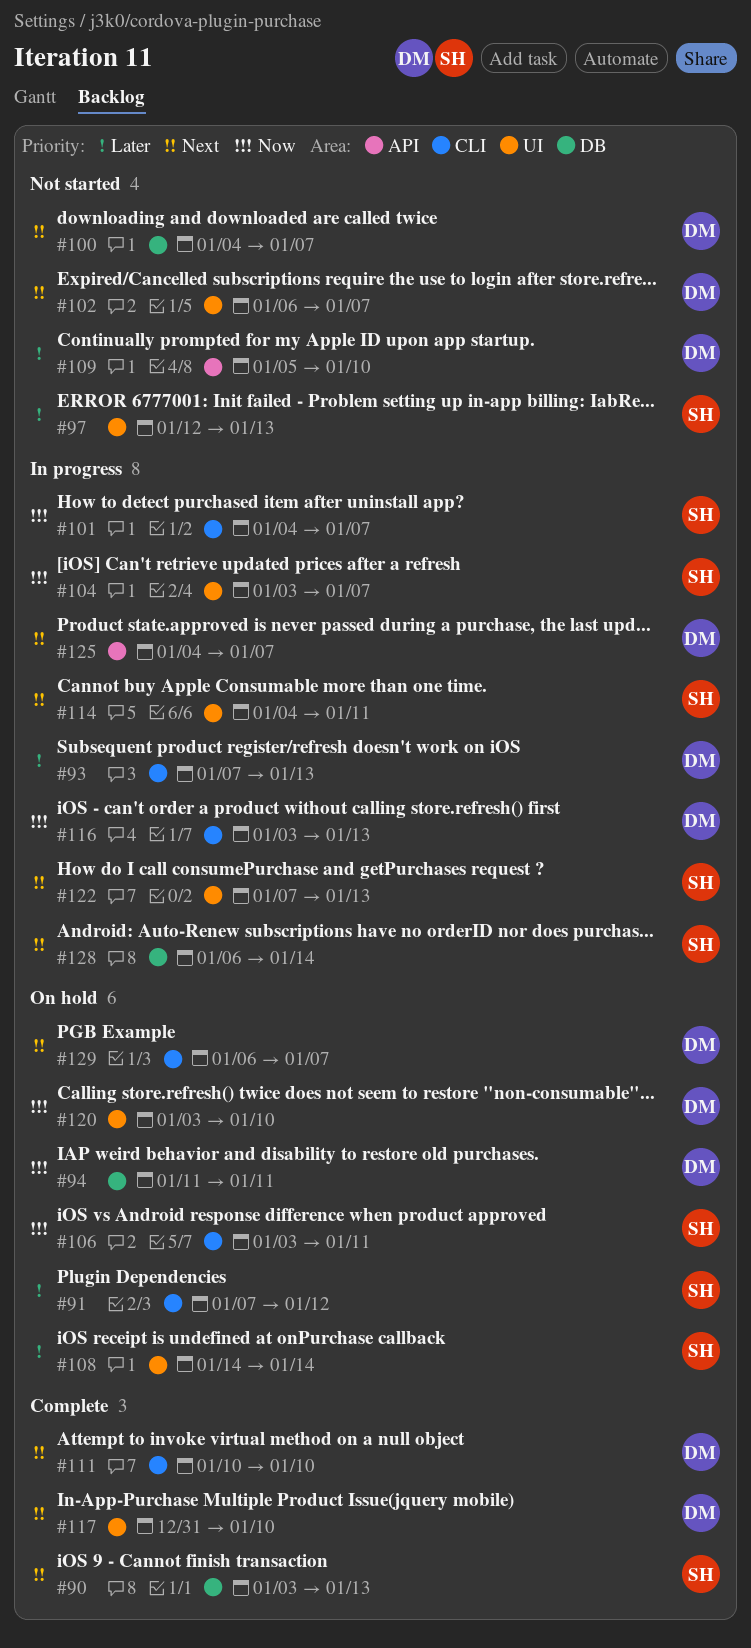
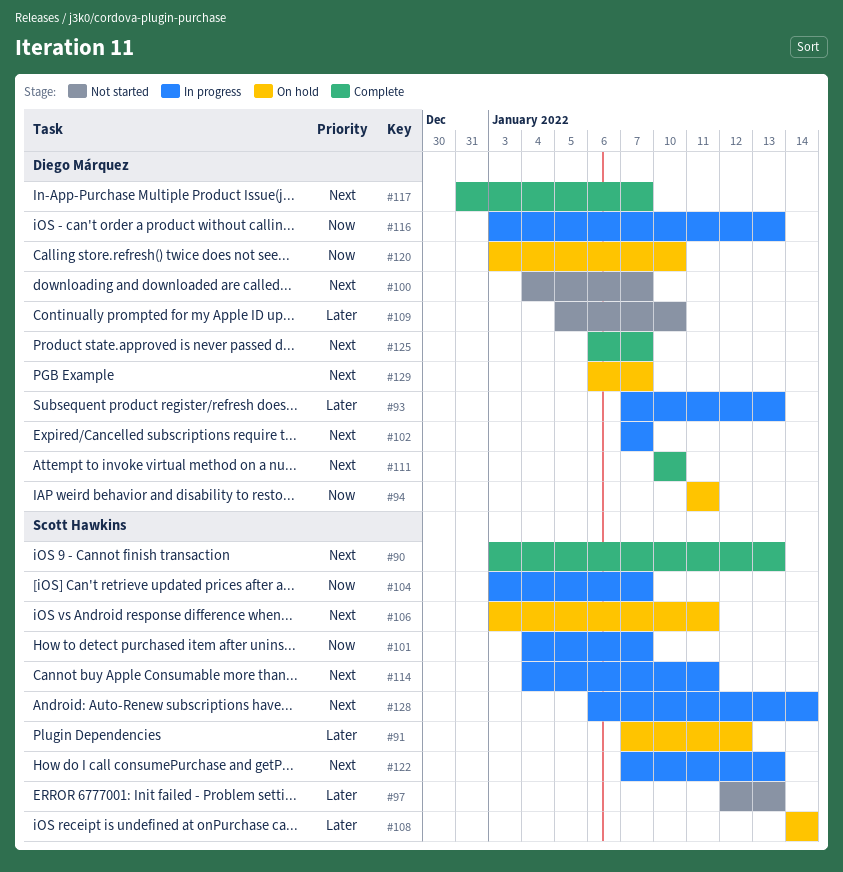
#102, status: Not started -> In progress
#102, start: Jan 6 -> Jan 7
#106, priority: Now -> Next
#117, due: Jan 10 -> Jan 7
#125, status: In progress -> Complete
#125, start: Jan 4 -> Jan 6

